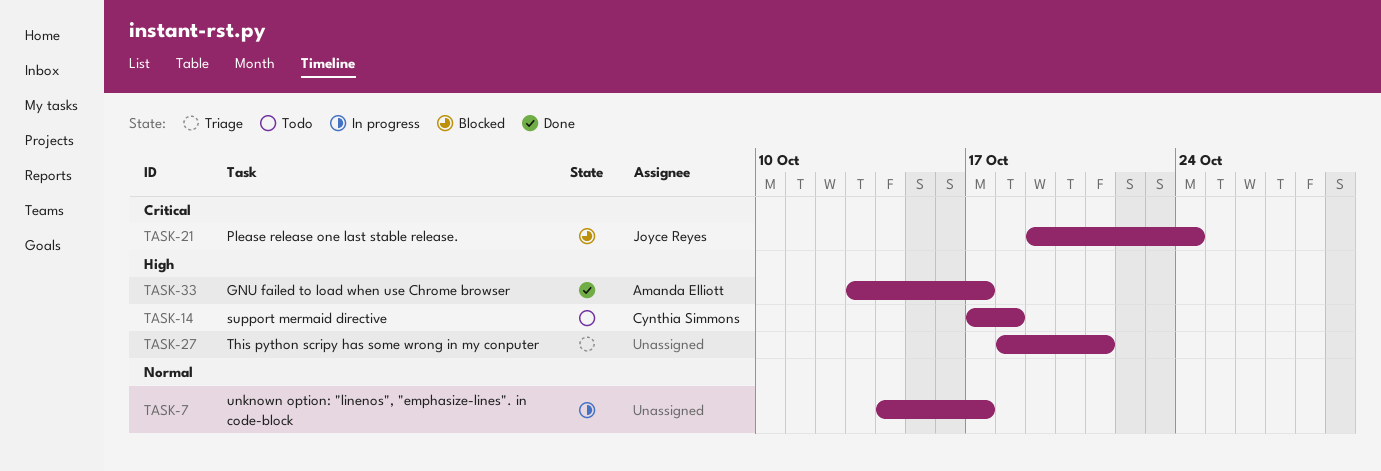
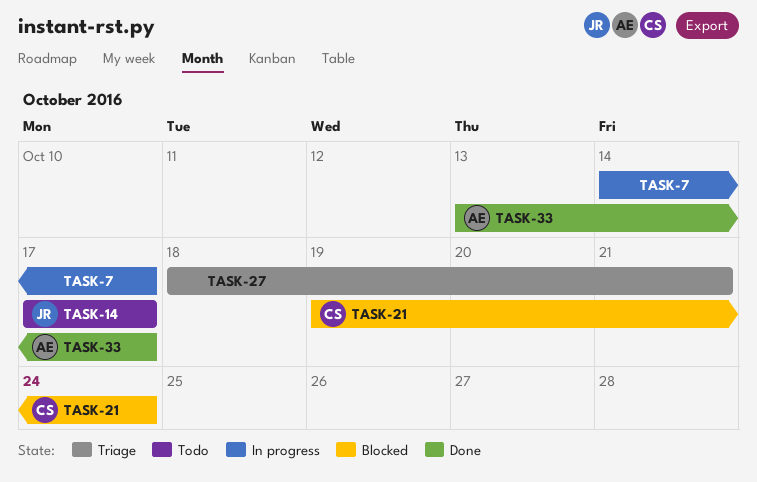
TASK-14, owner: Cynthia Simmons -> Joyce Reyes
TASK-14, due: Oct 18 -> Oct 17
TASK-21, owner: Joyce Reyes -> Cynthia Simmons

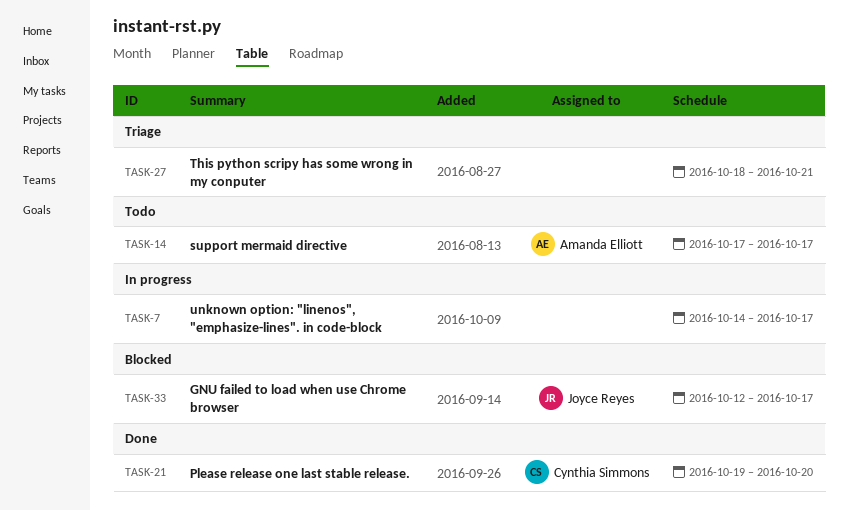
TASK-14, owner: Joyce Reyes -> Amanda Elliott
TASK-21, status: Blocked -> Done
TASK-21, due: Oct 24 -> Oct 20
TASK-33, status: Done -> Blocked
TASK-33, owner: Amanda Elliott -> Joyce Reyes
TASK-33, start: Oct 13 -> Oct 12

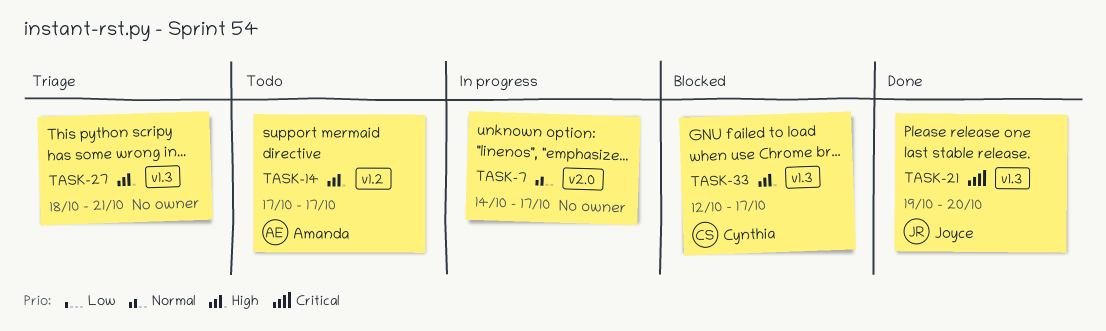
TASK-21, owner: Cynthia Simmons -> Joyce Reyes
TASK-33, owner: Joyce Reyes -> Cynthia Simmons

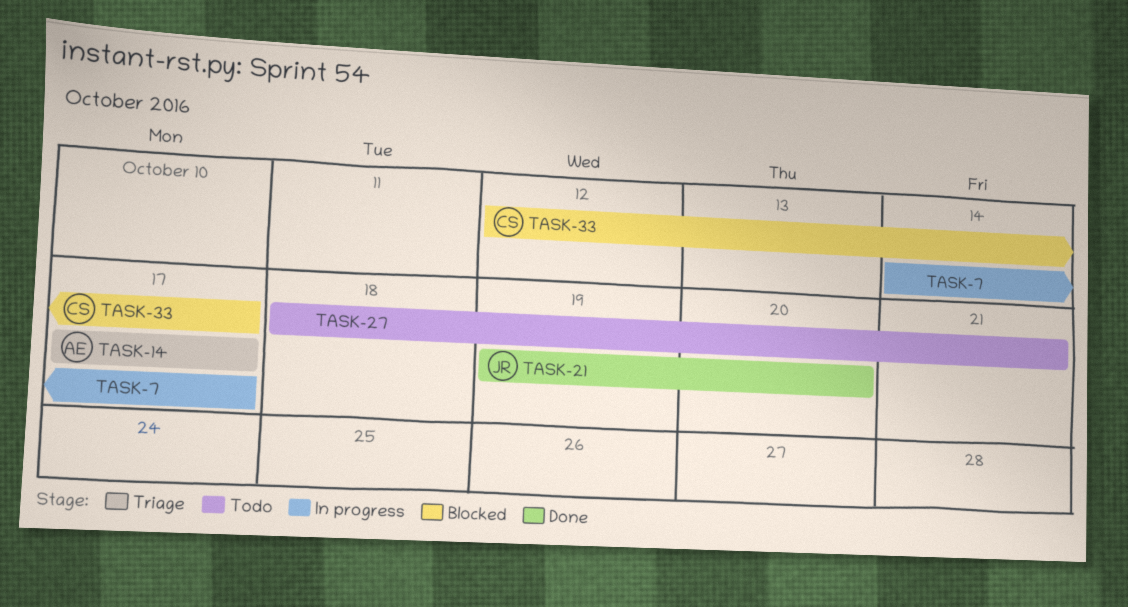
TASK-14, status: Todo -> Triage
TASK-27, status: Triage -> Todo

